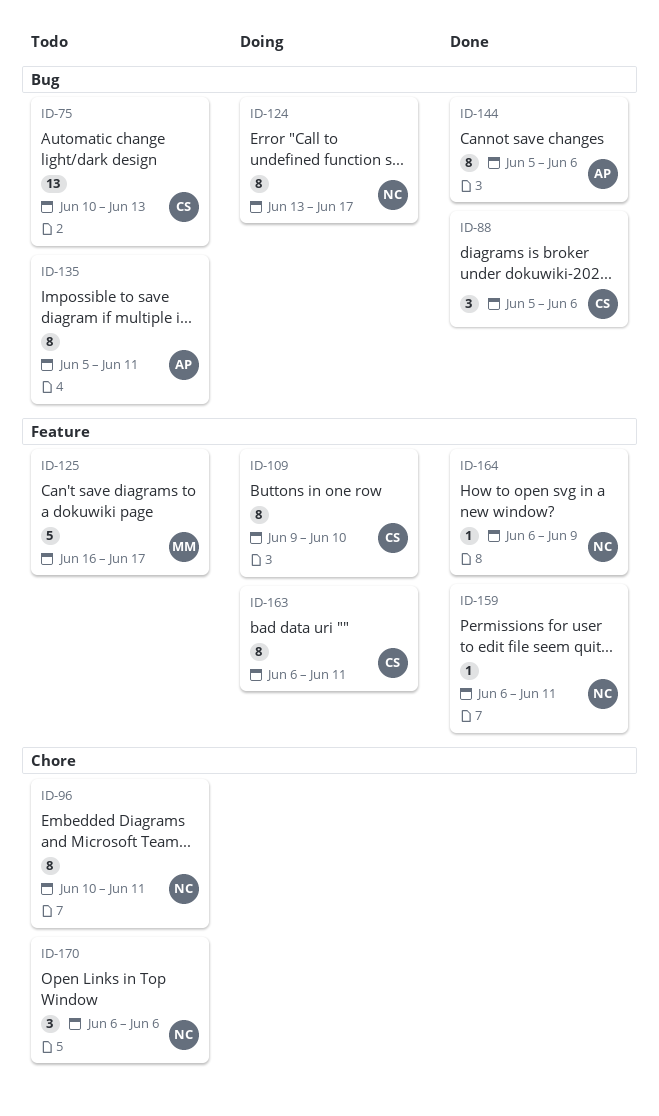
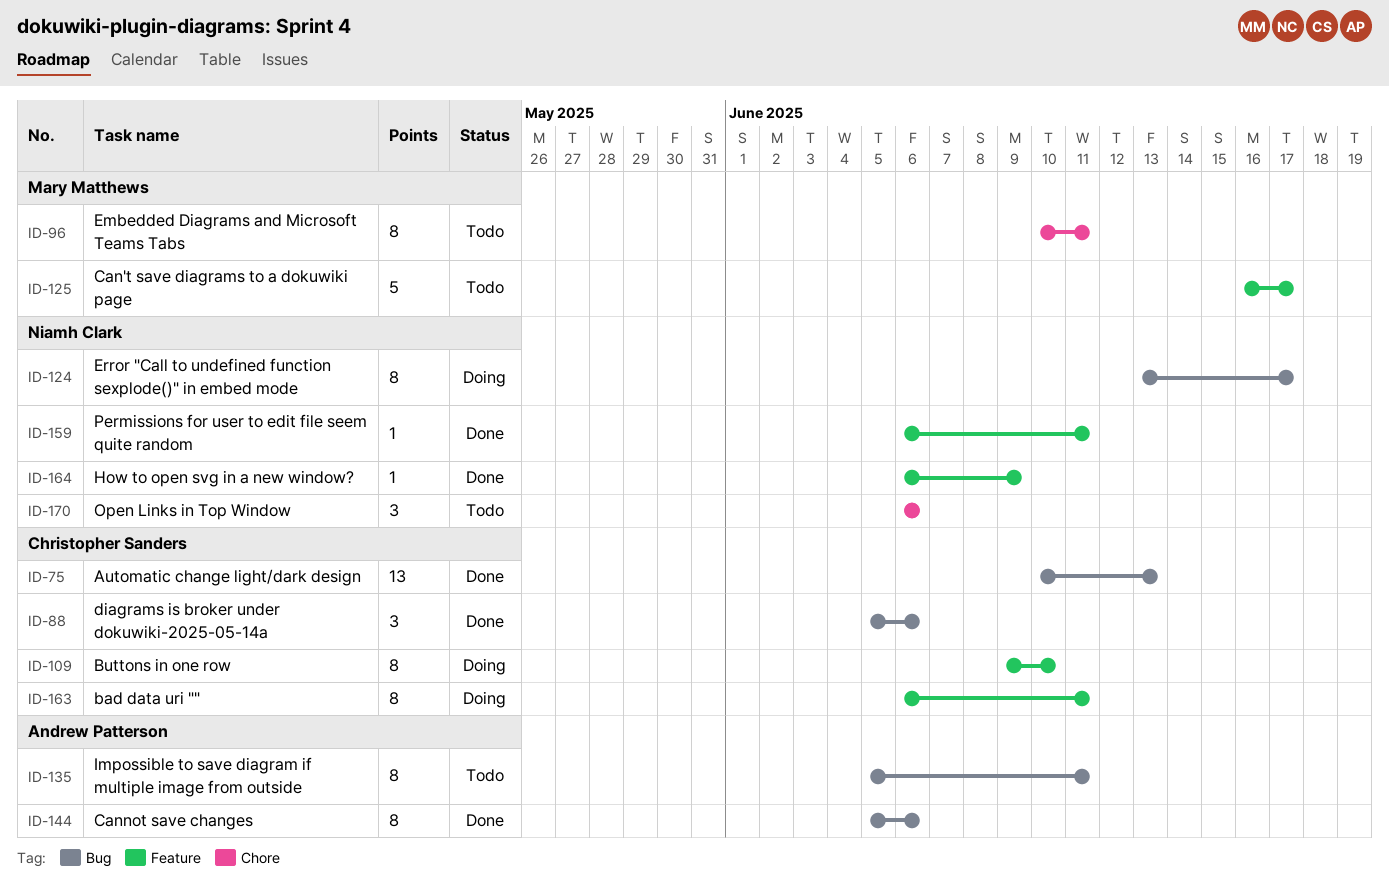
ID-75, status: Todo -> Done
ID-96, owner: Niamh Clark -> Mary Matthews

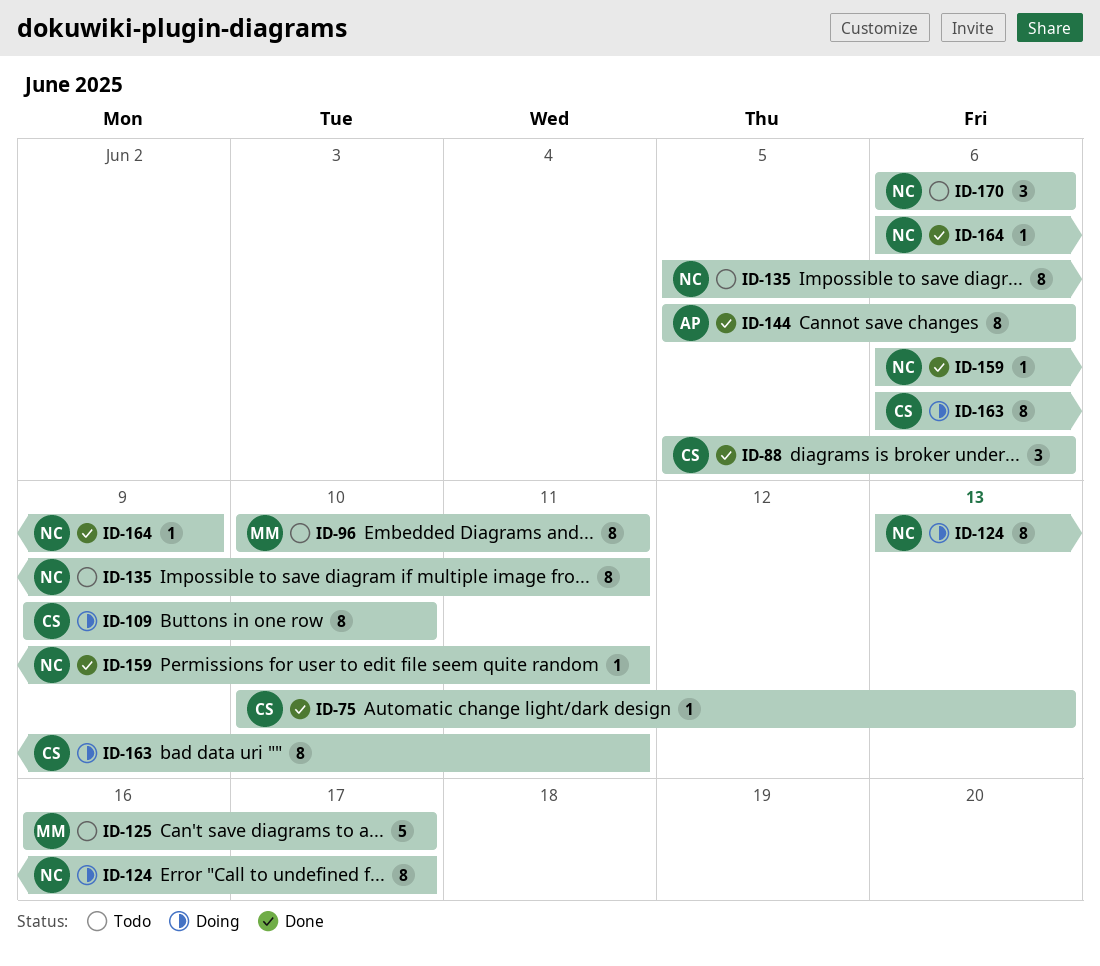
ID-75, estimate: 13 -> 1
ID-135, owner: Andrew Patterson -> Niamh Clark

